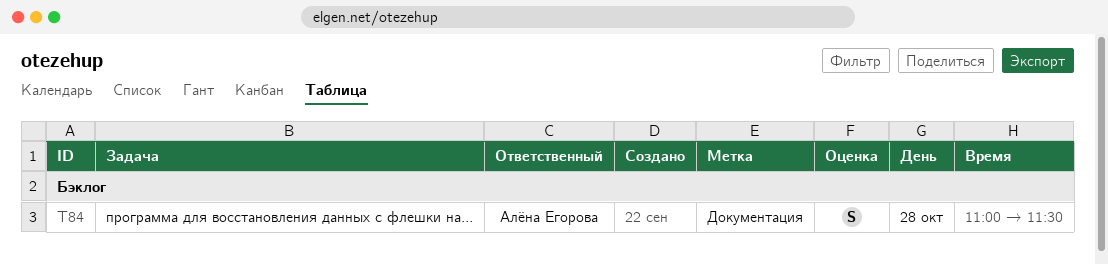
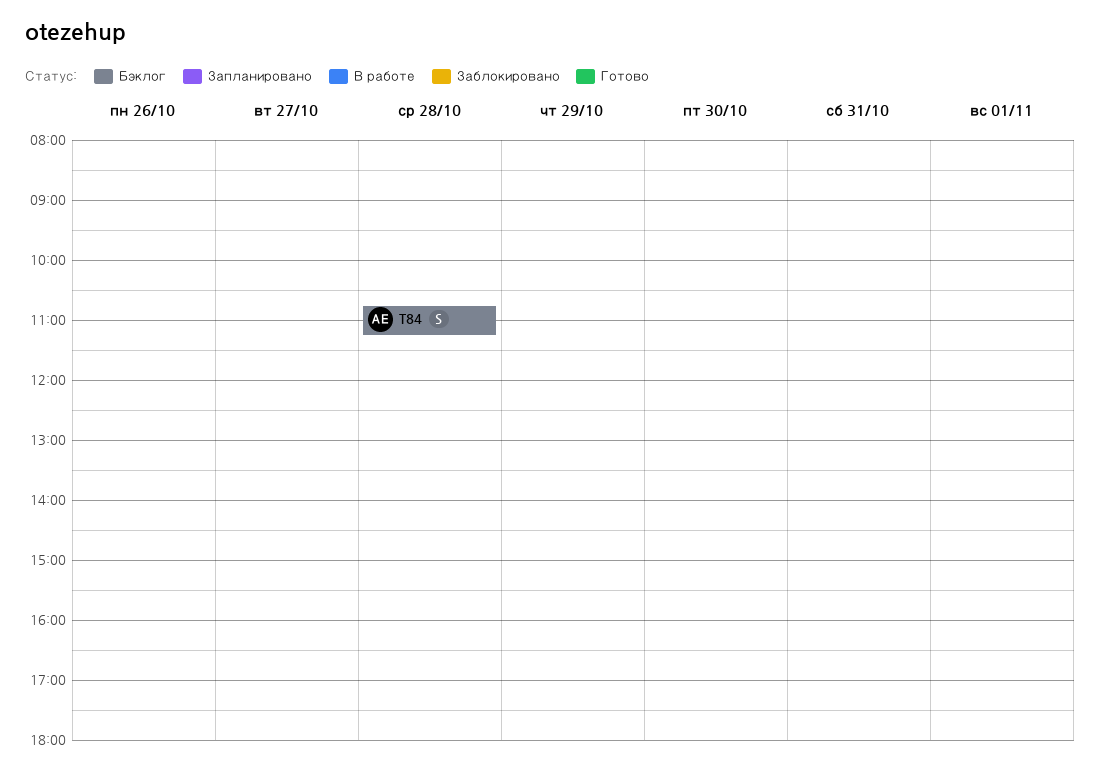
T84, begins: 11:00 -> 10:45
T84, ends: 11:30 -> 11:15

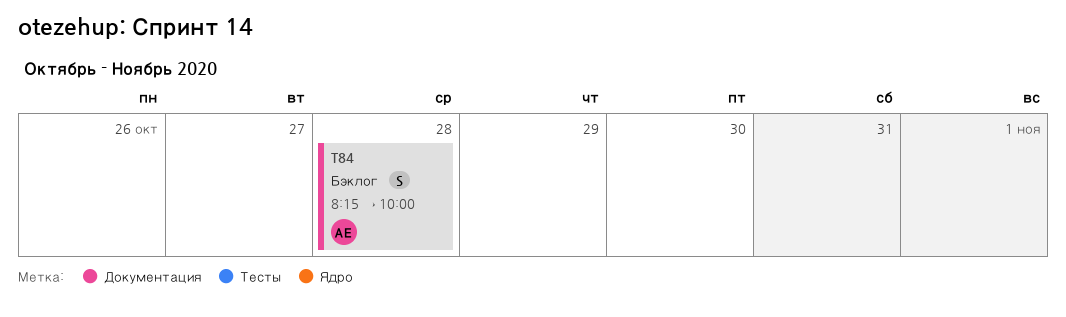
T84, begins: 10:45 -> 08:15
T84, ends: 11:15 -> 10:00

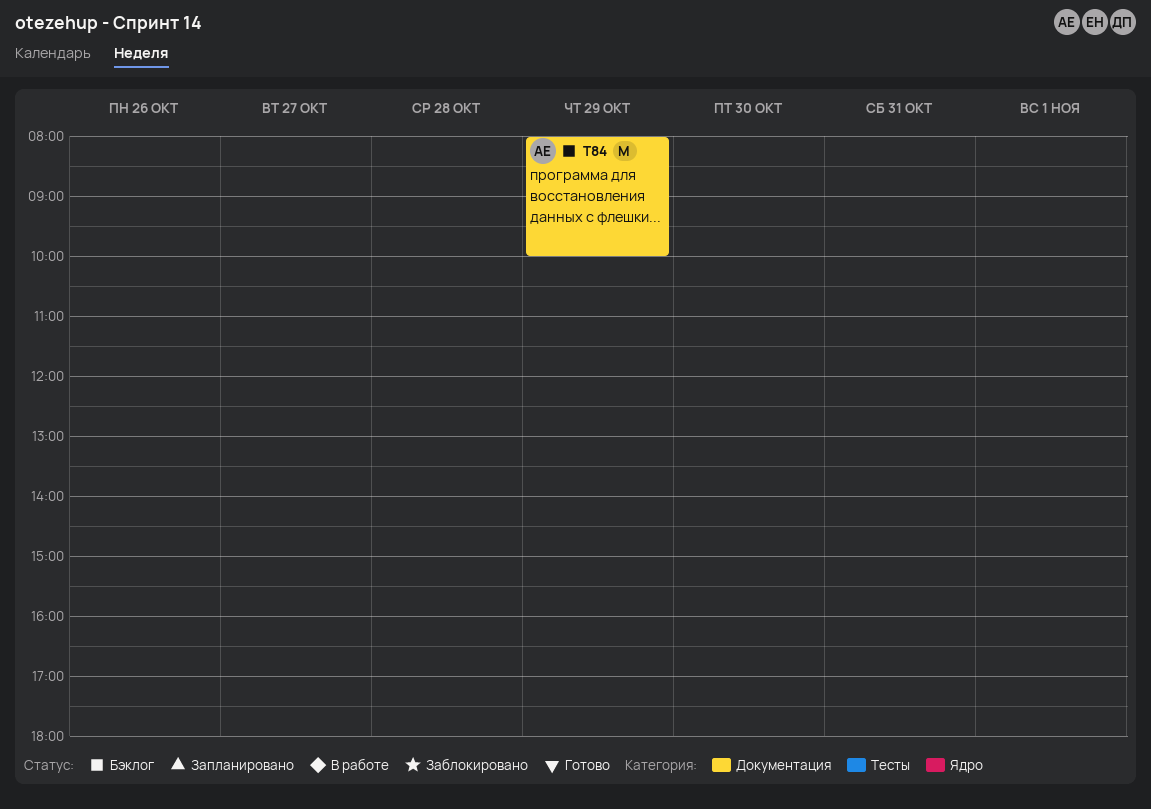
T84, estimate: S -> M
T84, day: Oct 28 -> Oct 29
T84, begins: 08:15 -> 08:00

